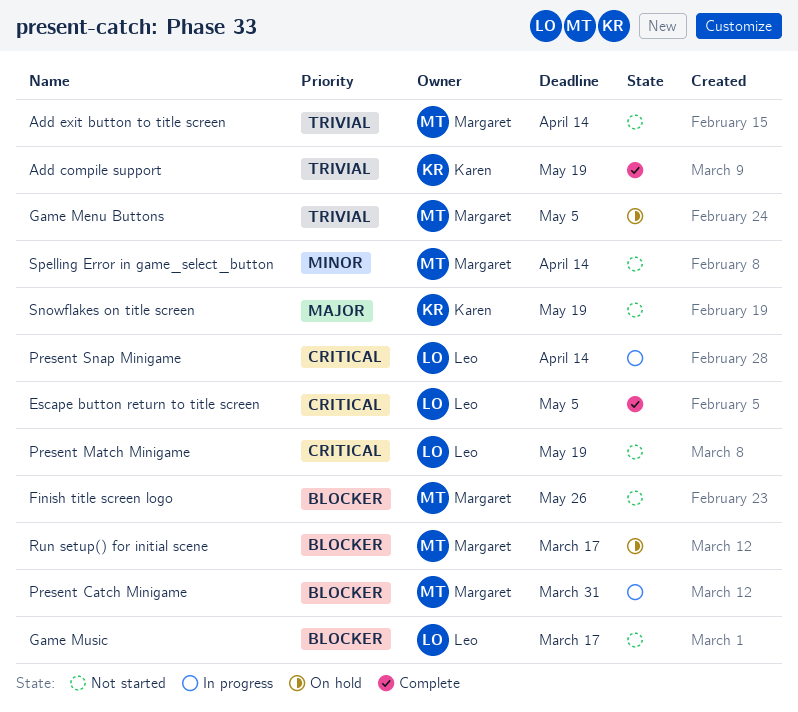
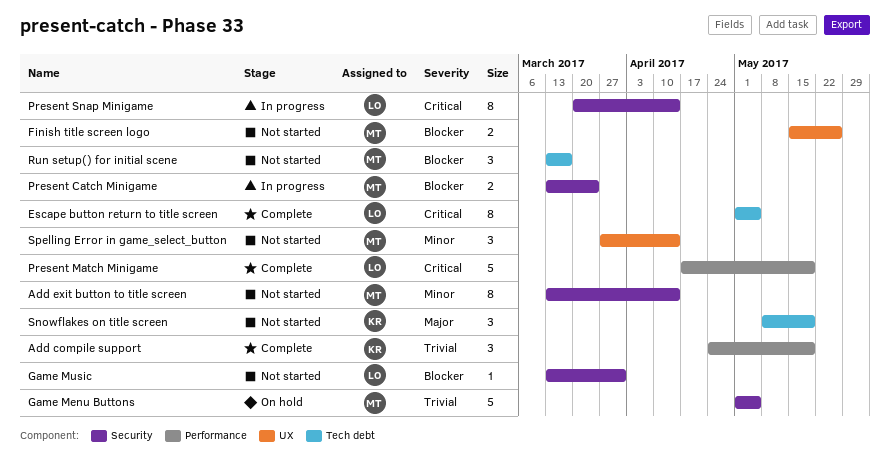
Add exit button to title screen, priority: Trivial -> Minor
Game Music, due: Mar 17 -> Mar 31
Present Catch Minigame, due: Mar 31 -> Mar 24
Present Match Minigame, status: Not started -> Complete
Run setup() for initial scene, status: On hold -> Not started

